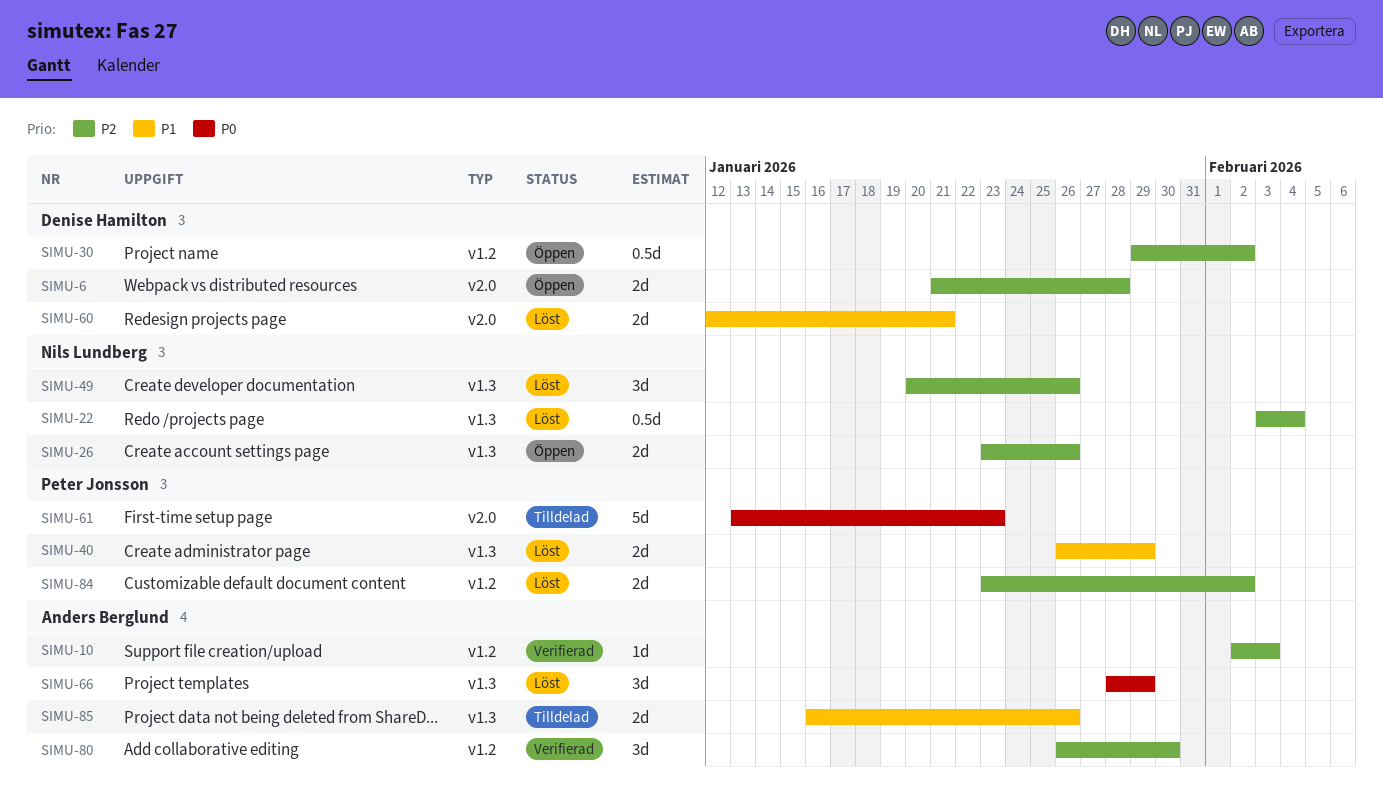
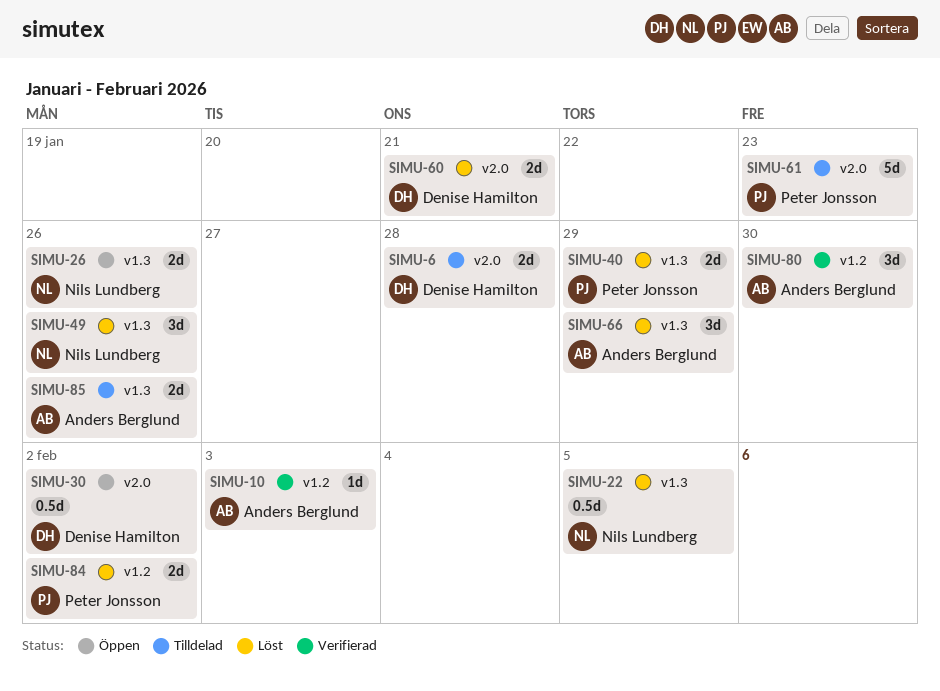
SIMU-6, status: Öppen -> Tilldelad
SIMU-22, due: Feb 4 -> Feb 5
SIMU-30, label: v1.2 -> v2.0

